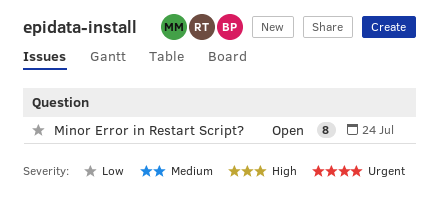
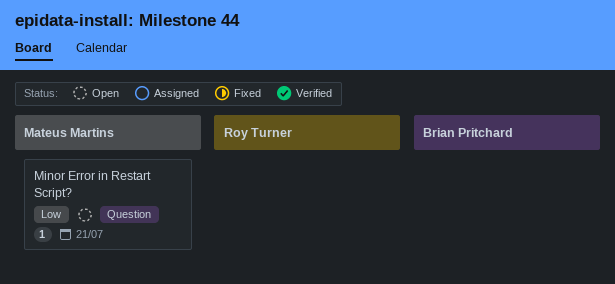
Minor Error in Restart Script?, estimate: 8 -> 1
Minor Error in Restart Script?, due: Jul 24 -> Jul 21

